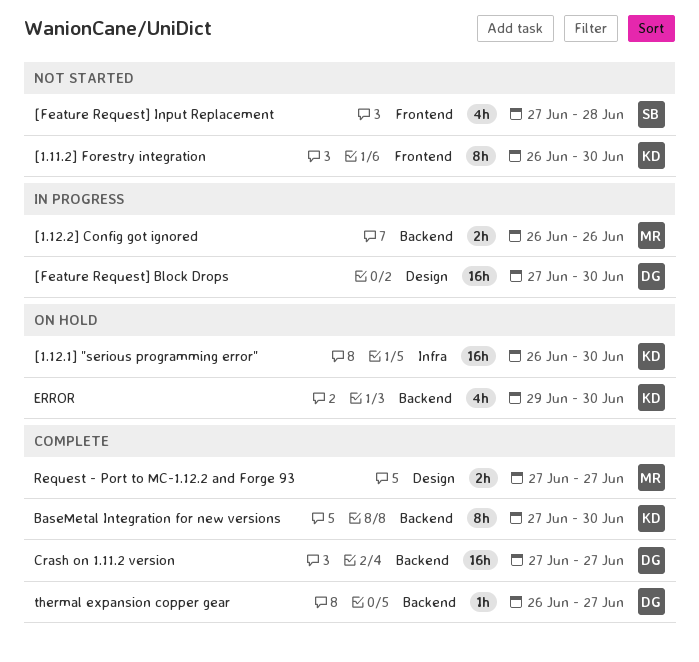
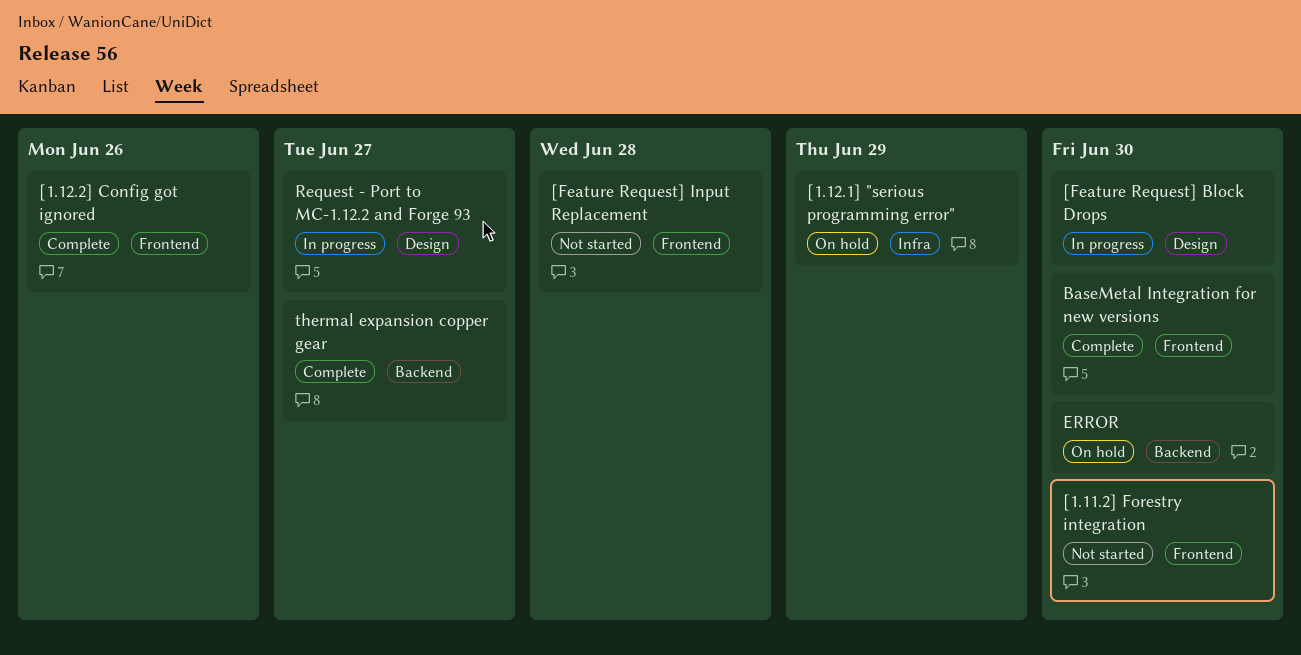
[1.12.1] "serious programming error", due: Jun 30 -> Jun 29
[1.12.2] Config got ignored, status: In progress -> Complete
[1.12.2] Config got ignored, label: Backend -> Frontend
BaseMetal Integration for new versions, label: Backend -> Frontend
Crash on 1.11.2 version: present -> none
Request - Port to MC-1.12.2 and Forge 93, status: Complete -> In progress

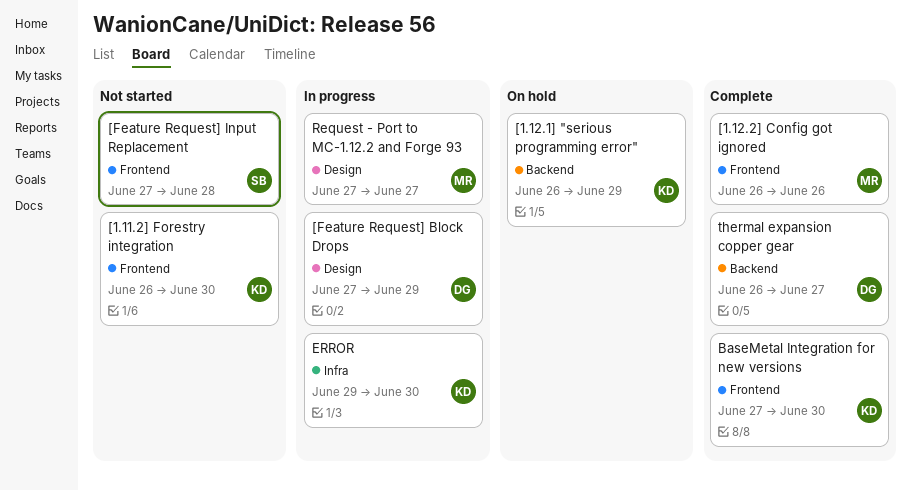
[1.12.1] "serious programming error", label: Infra -> Backend
[Feature Request] Block Drops, due: Jun 30 -> Jun 29
ERROR, status: On hold -> In progress
ERROR, label: Backend -> Infra

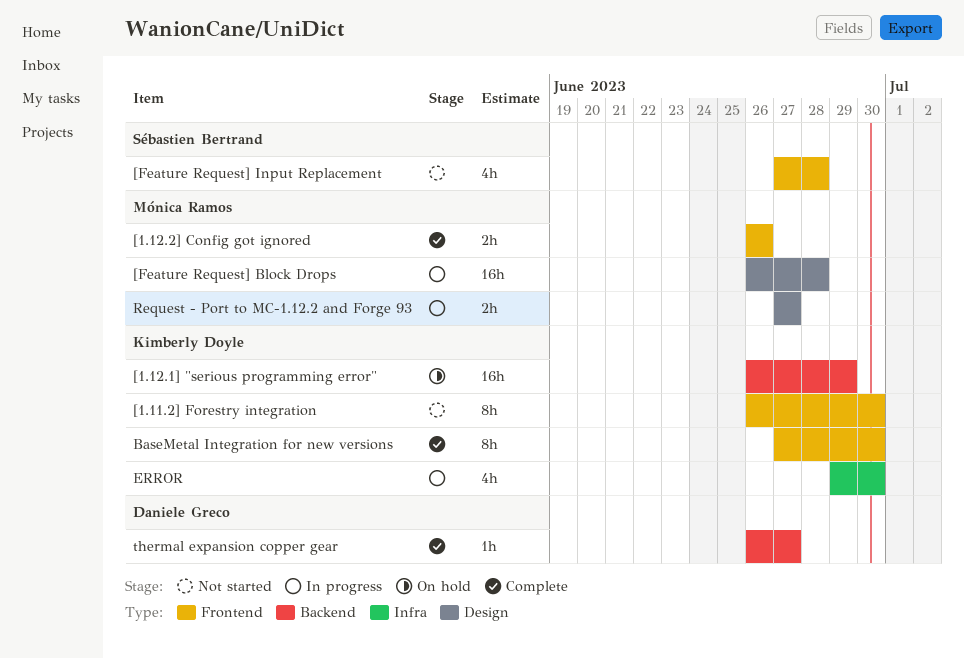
[Feature Request] Block Drops, owner: Daniele Greco -> Mónica Ramos
[Feature Request] Block Drops, start: Jun 27 -> Jun 26
[Feature Request] Block Drops, due: Jun 29 -> Jun 28

